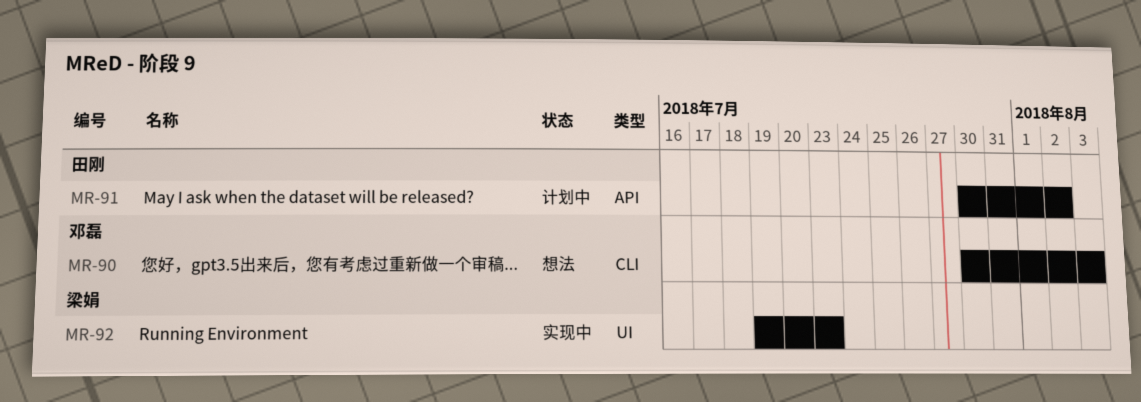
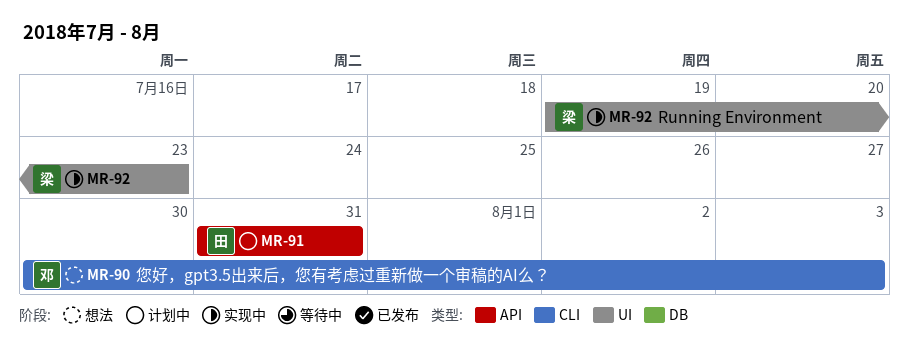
MR-91, start: Jul 30 -> Jul 31
MR-91, due: Aug 2 -> Jul 31

